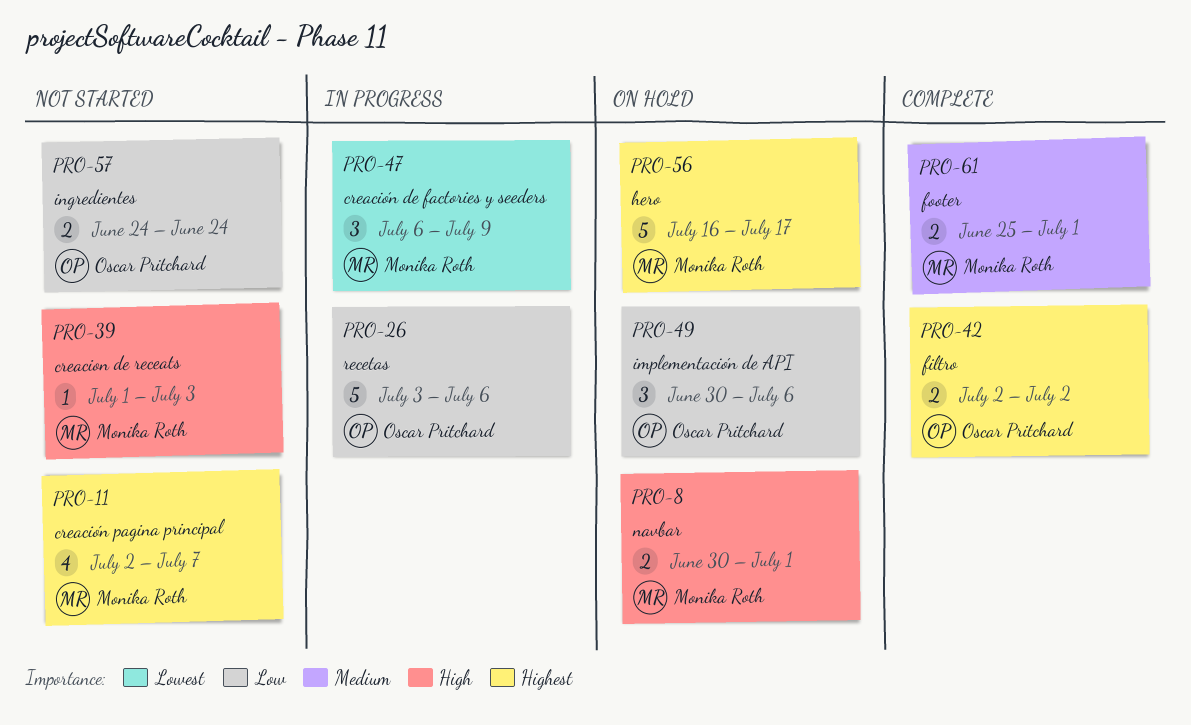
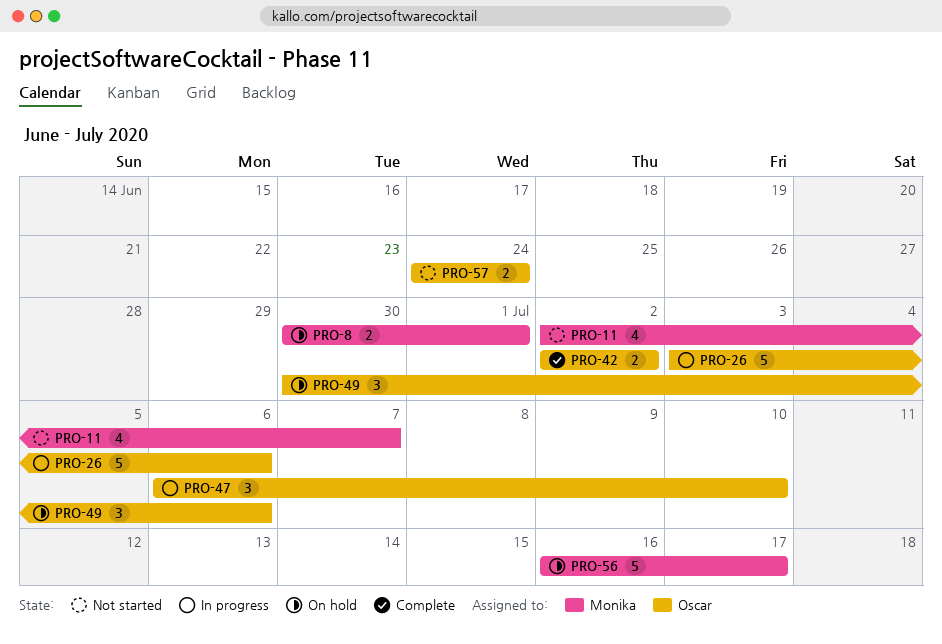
PRO-39: present -> none
PRO-47, owner: Monika Roth -> Oscar Pritchard
PRO-47, due: Jul 9 -> Jul 10
PRO-61: present -> none

